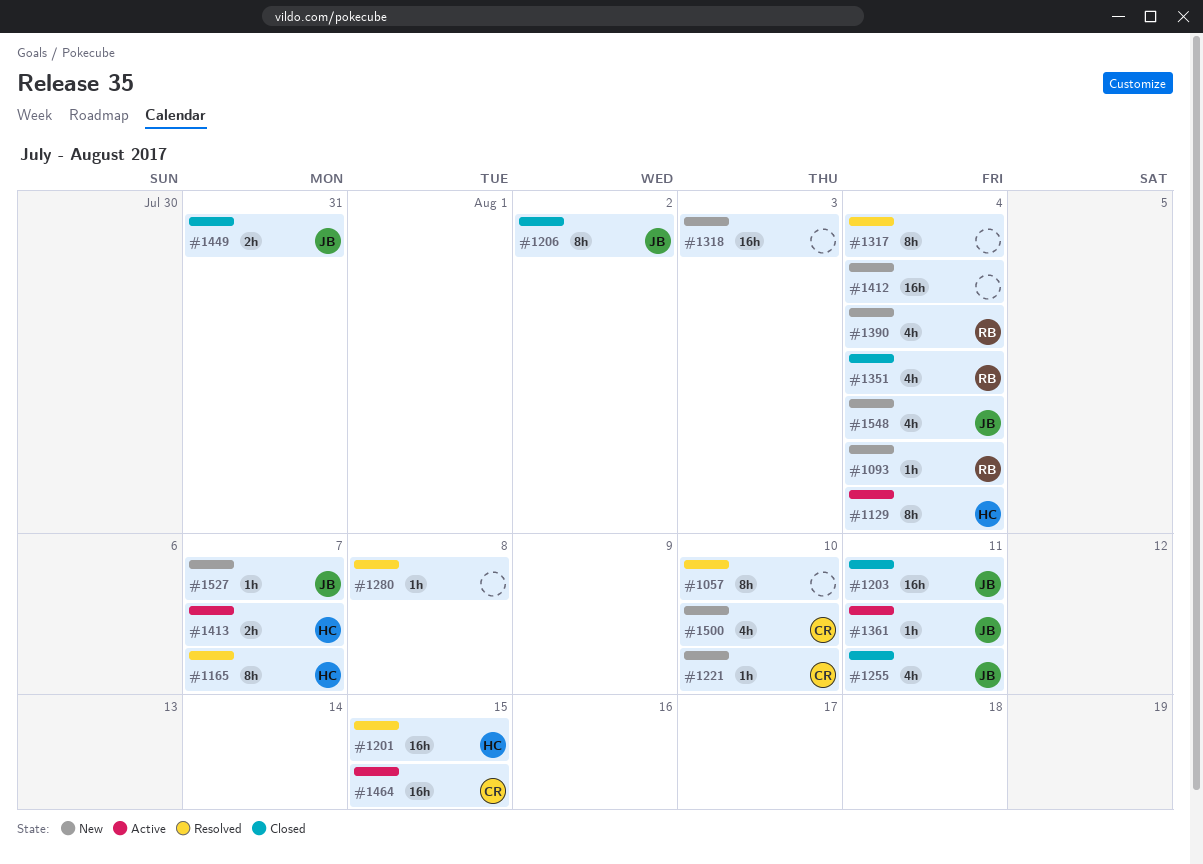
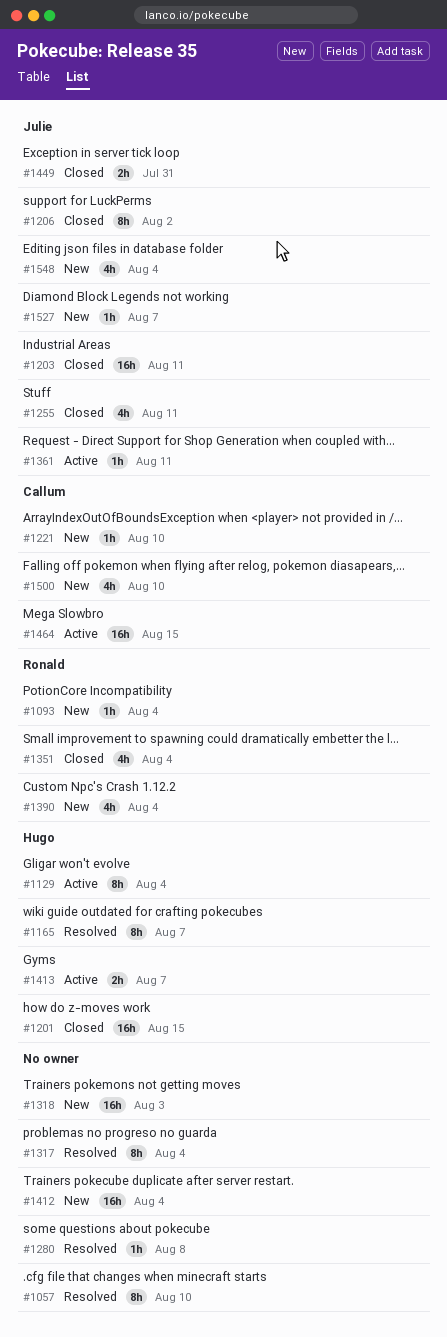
#1201, status: Resolved -> Closed

